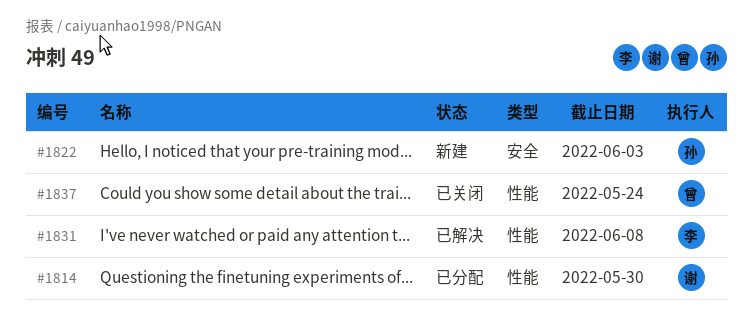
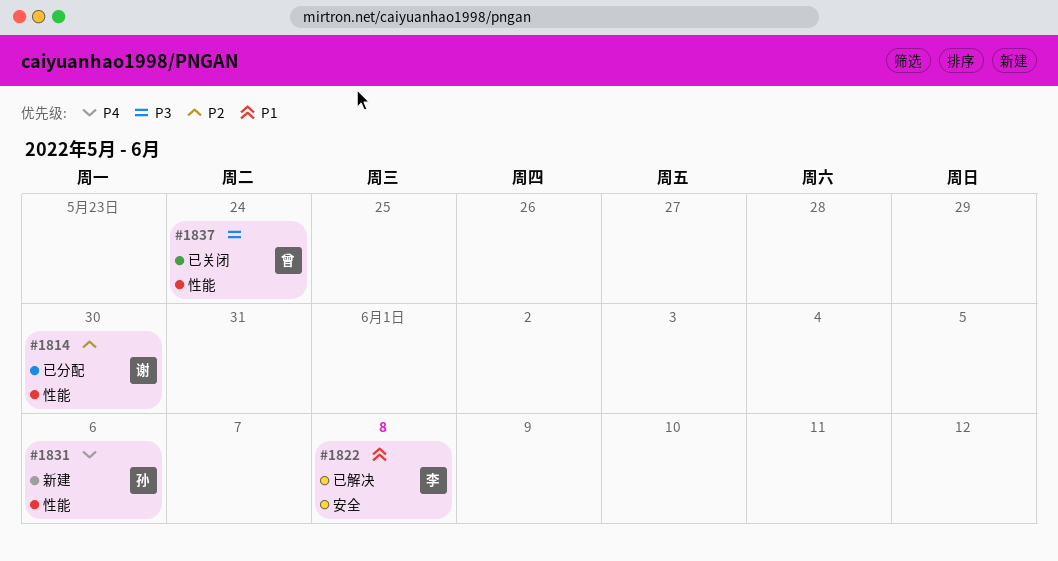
#1822, status: 新建 -> 已解决
#1822, owner: 孙 -> 李
#1822, due: Jun 3 -> Jun 8
#1831, status: 已解决 -> 新建
#1831, owner: 李 -> 孙
#1831, due: Jun 8 -> Jun 6

